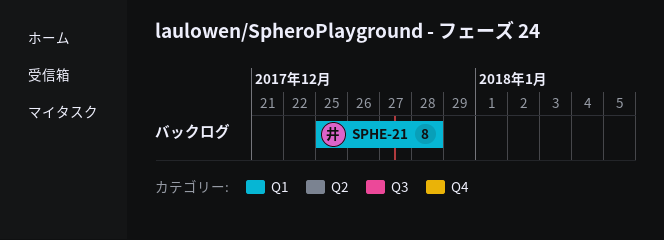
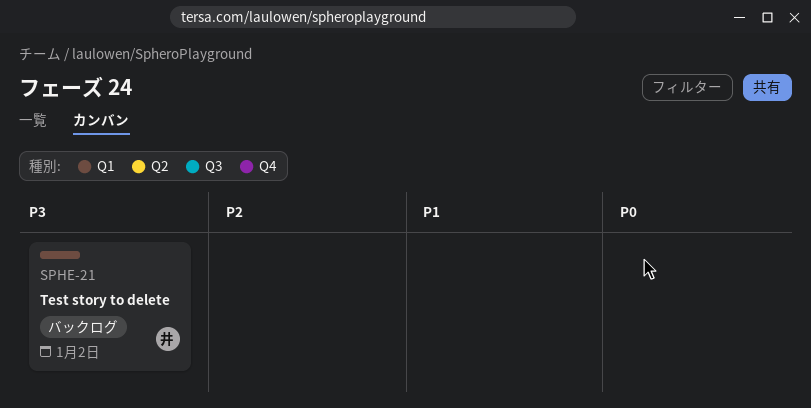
SPHE-21, due: Dec 28 -> Jan 2

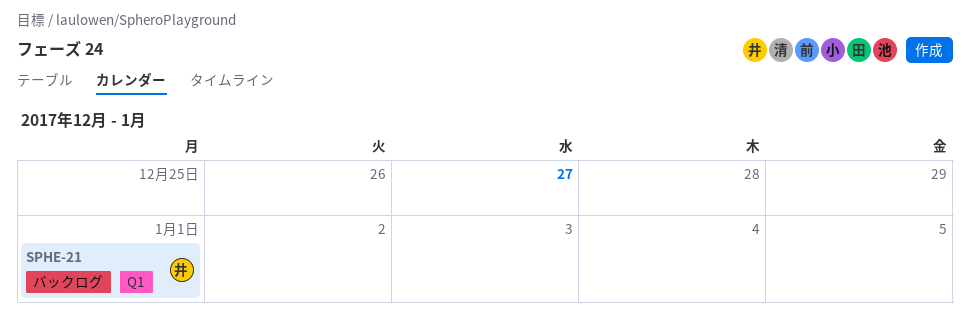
SPHE-21, due: Jan 2 -> Jan 1

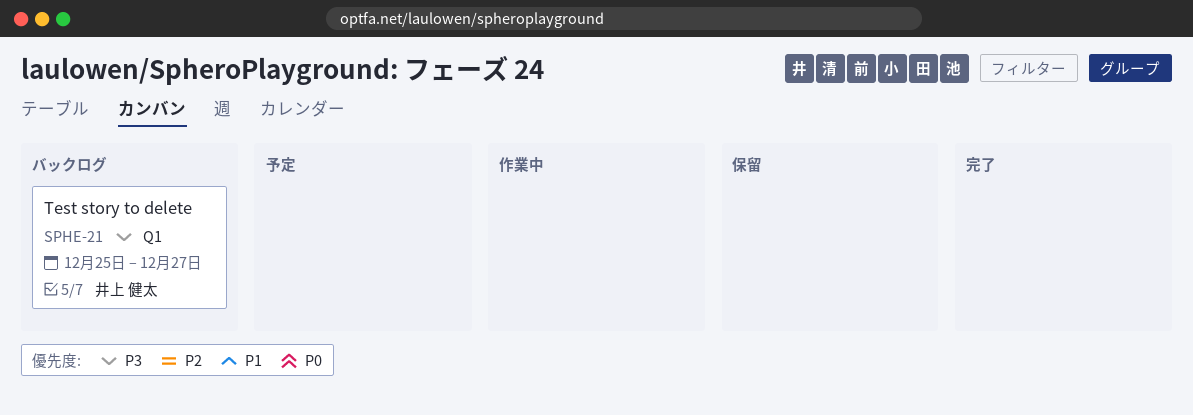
SPHE-21, due: Jan 1 -> Dec 27

